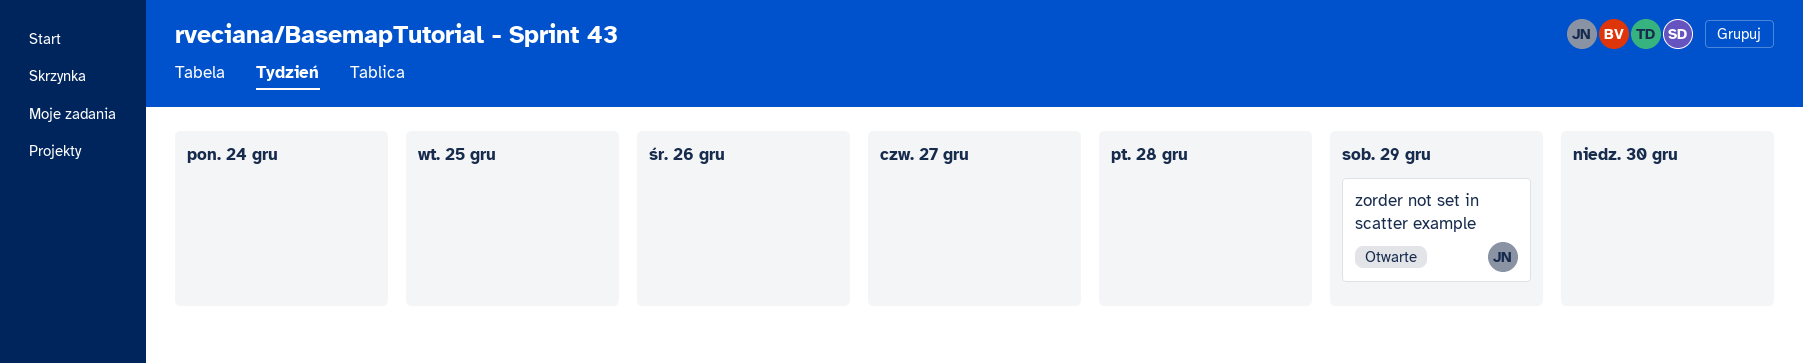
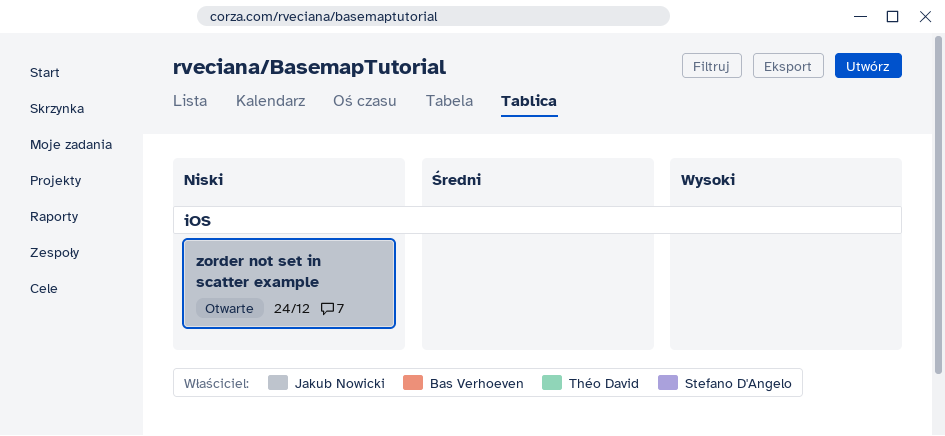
zorder not set in scatter example, due: Dec 29 -> Dec 24

